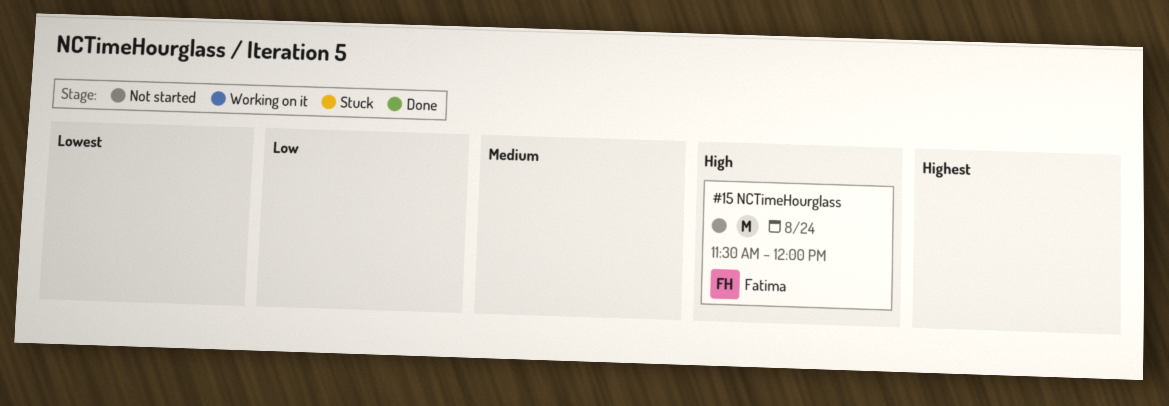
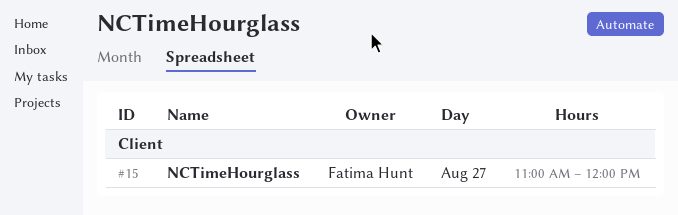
#15, day: Aug 24 -> Aug 27
#15, begins: 11:30 -> 11:00

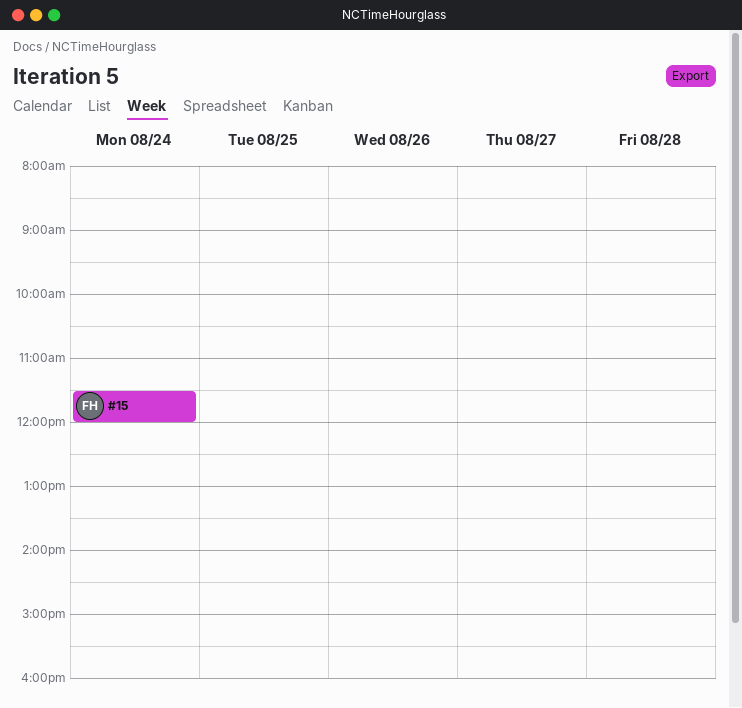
#15, day: Aug 27 -> Aug 24
#15, begins: 11:00 -> 11:30

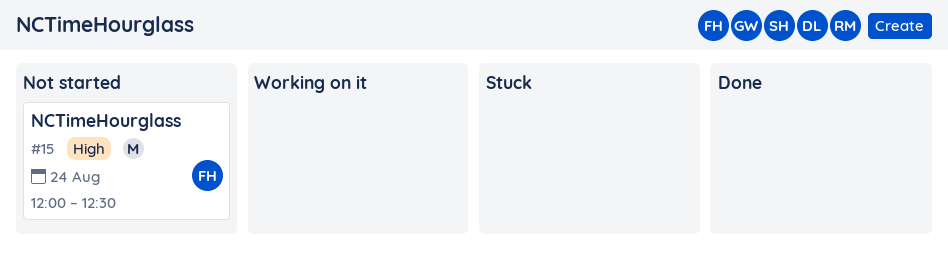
#15, begins: 11:30 -> 12:00
#15, ends: 12:00 -> 12:30

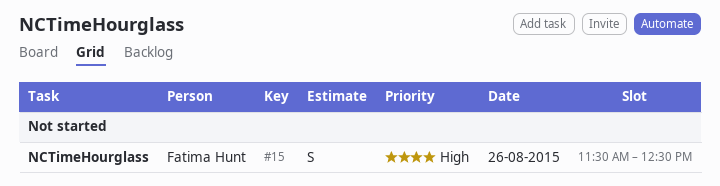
#15, estimate: M -> S
#15, day: Aug 24 -> Aug 26
#15, begins: 12:00 -> 11:30

